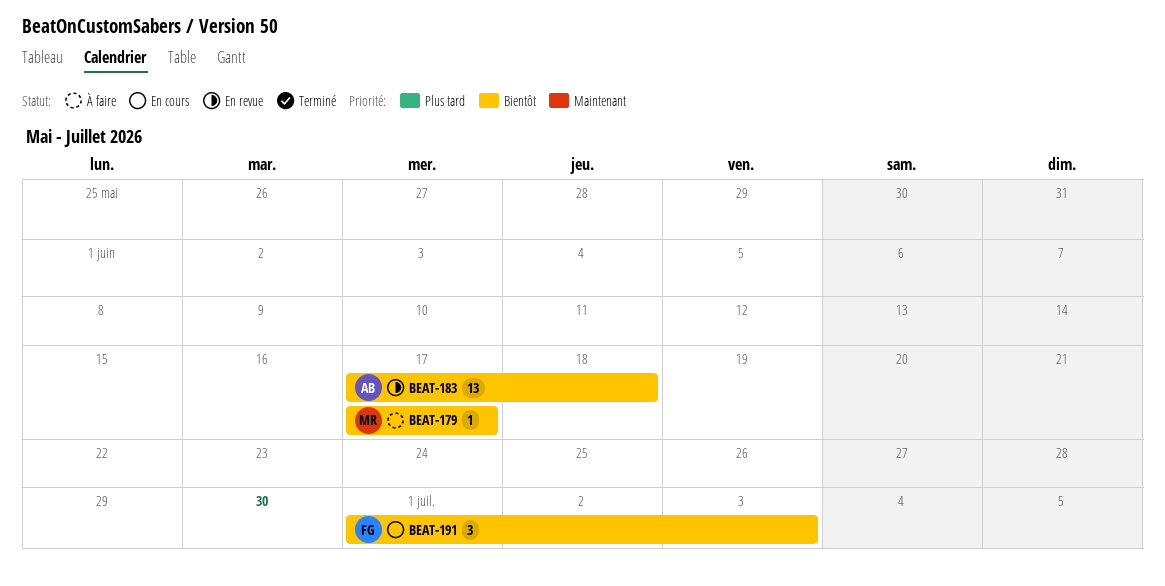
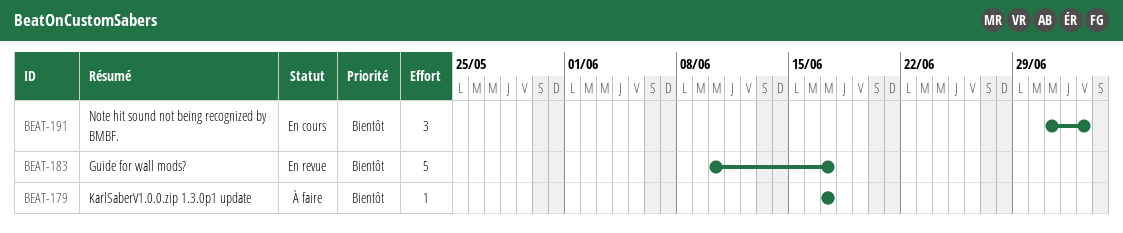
BEAT-183, estimate: 13 -> 5
BEAT-183, start: Jun 17 -> Jun 10
BEAT-183, due: Jun 18 -> Jun 17

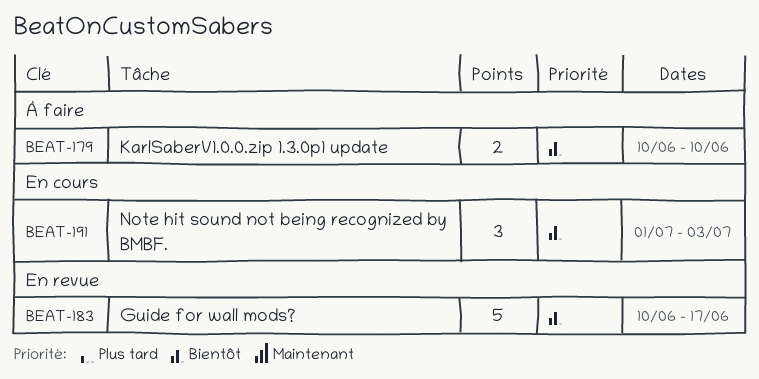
BEAT-179, estimate: 1 -> 2
BEAT-179, start: Jun 17 -> Jun 10
BEAT-179, due: Jun 17 -> Jun 10

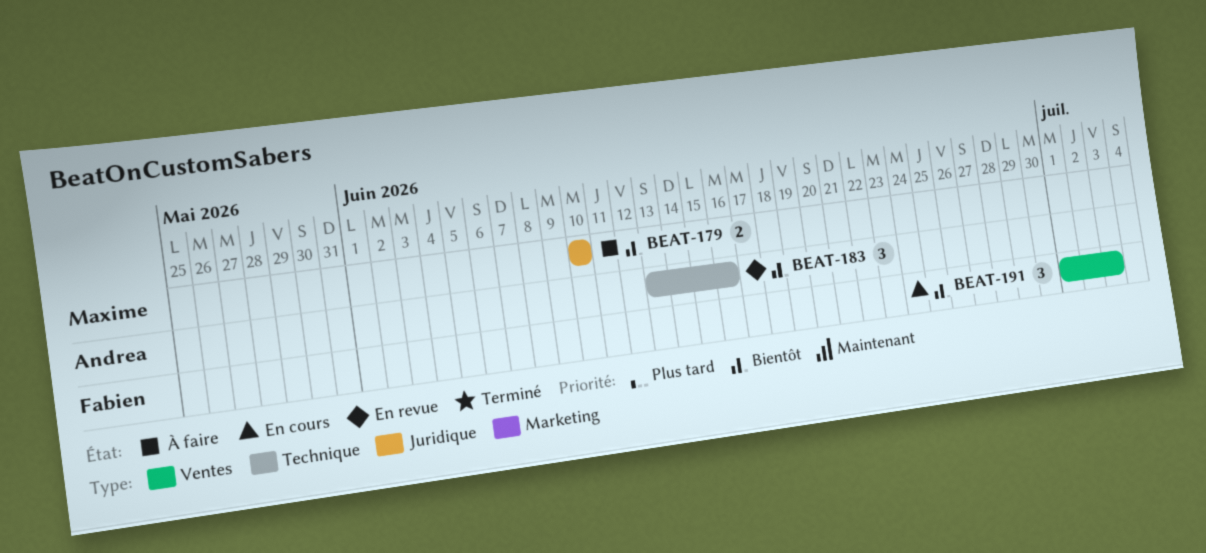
BEAT-183, estimate: 5 -> 3
BEAT-183, start: Jun 10 -> Jun 13
BEAT-183, due: Jun 17 -> Jun 16

